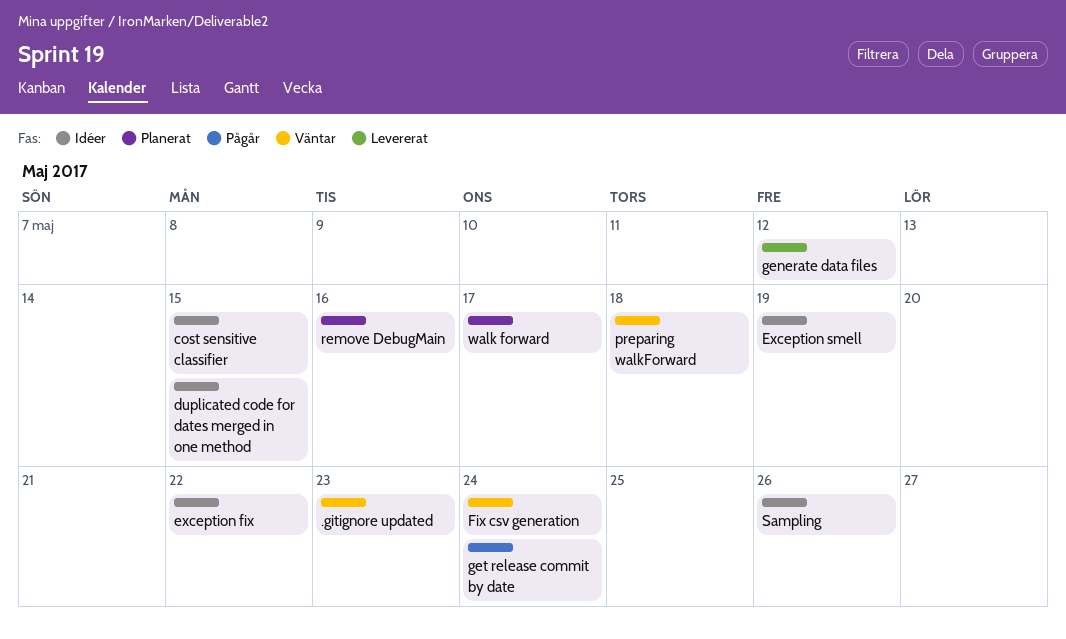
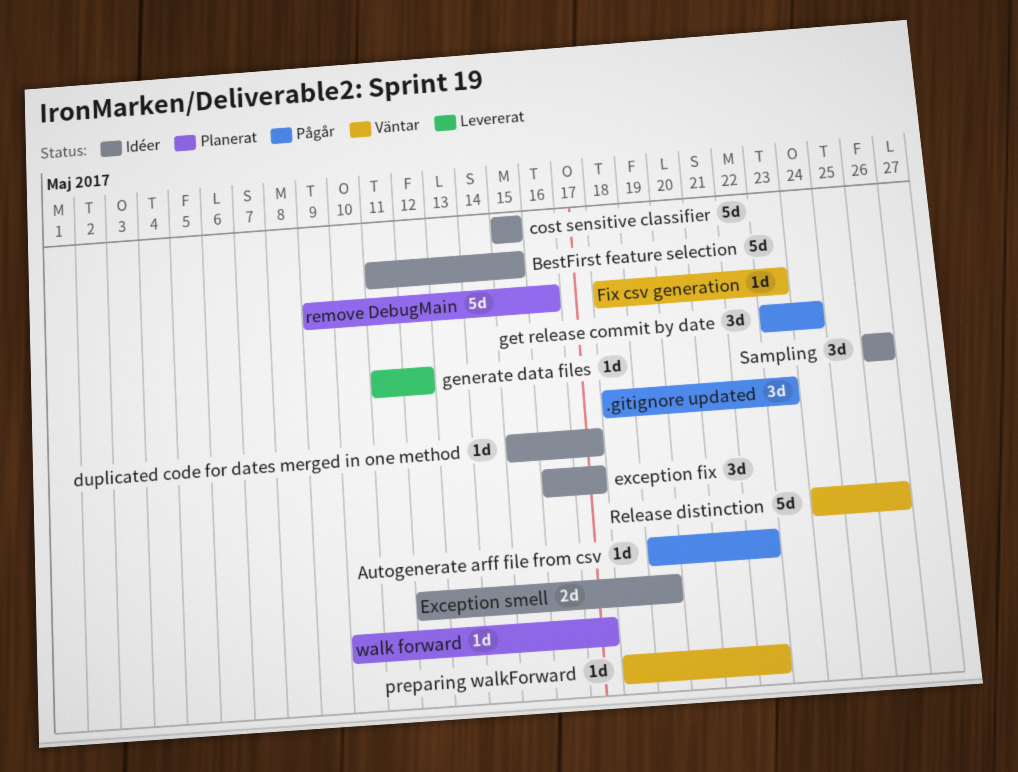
.gitignore updated, status: Väntar -> Pågår
Autogenerate arff file from csv: none -> present
BestFirst feature selection: none -> present
duplicated code for dates merged in one method, due: May 15 -> May 17
exception fix, due: May 22 -> May 17
Fix csv generation, due: May 24 -> May 23
preparing walkForward, due: May 18 -> May 22
Release distinction: none -> present

